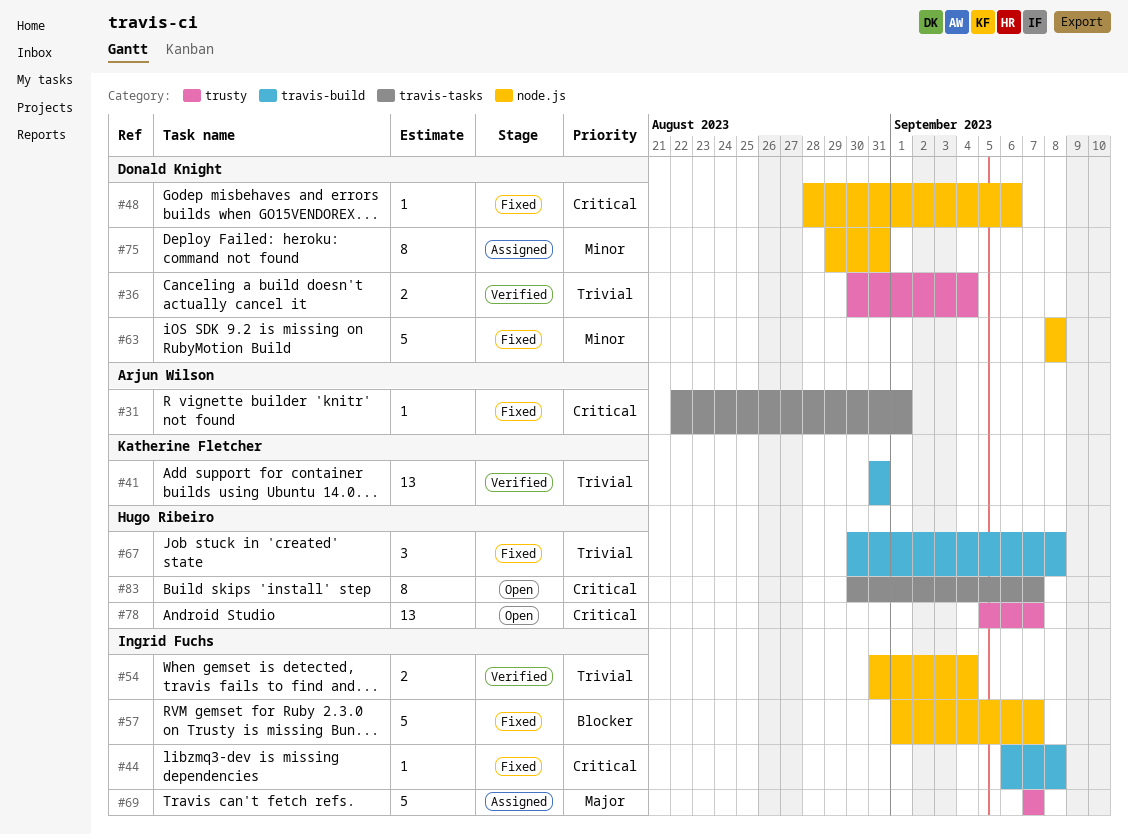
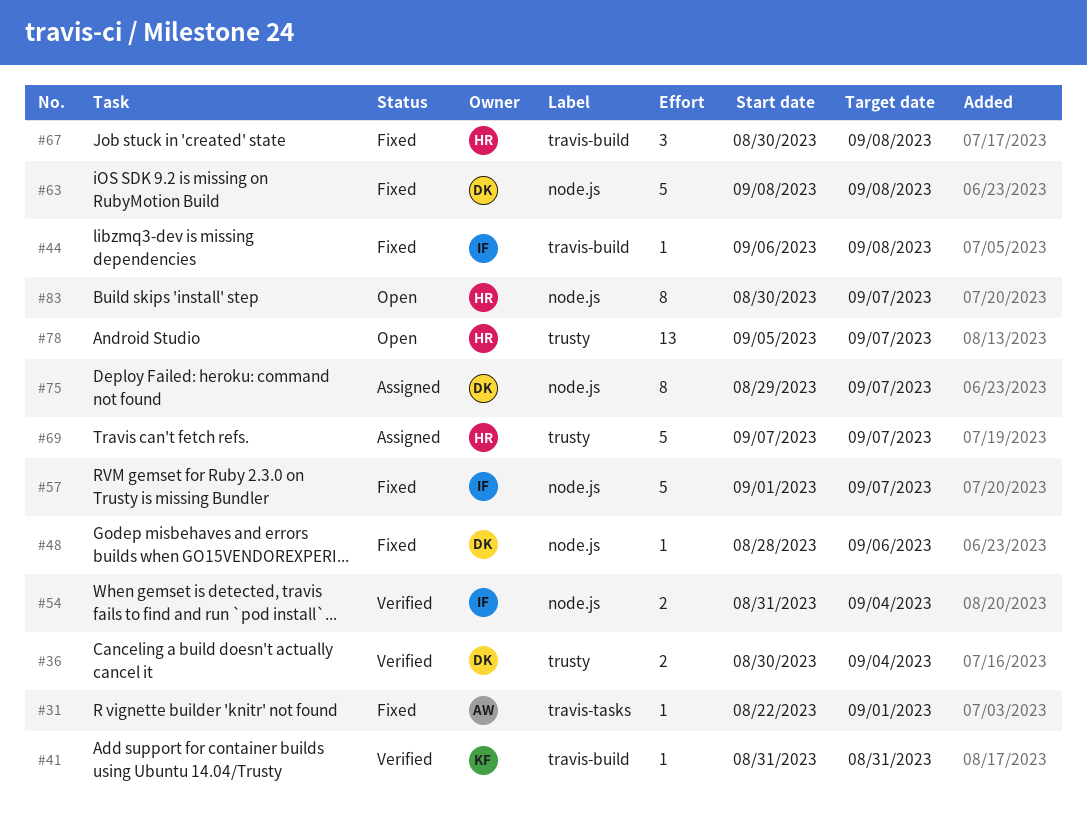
#41, estimate: 13 -> 1
#69, owner: Ingrid Fuchs -> Hugo Ribeiro
#75, due: Aug 31 -> Sep 7
#83, label: travis-tasks -> node.js

